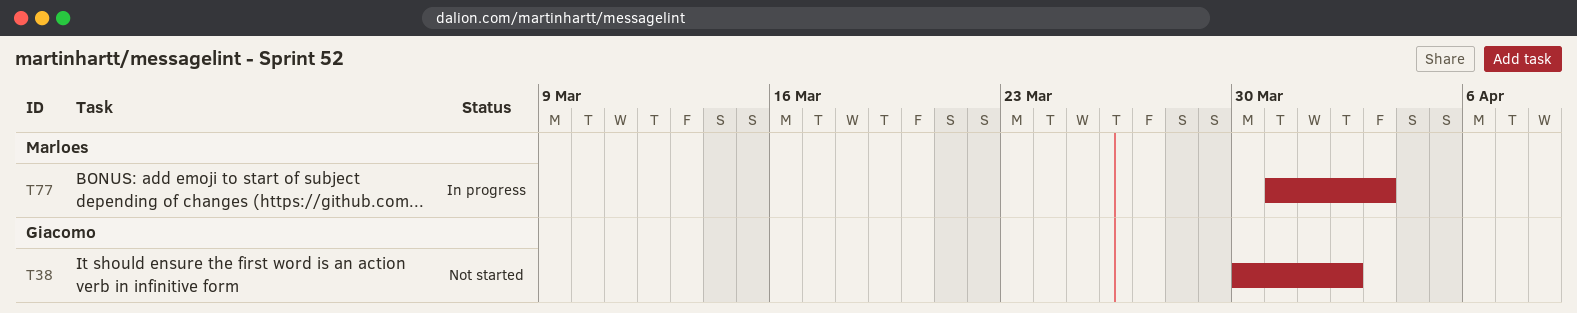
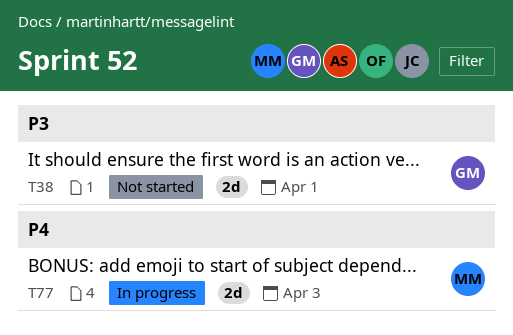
T38, due: Apr 2 -> Apr 1

